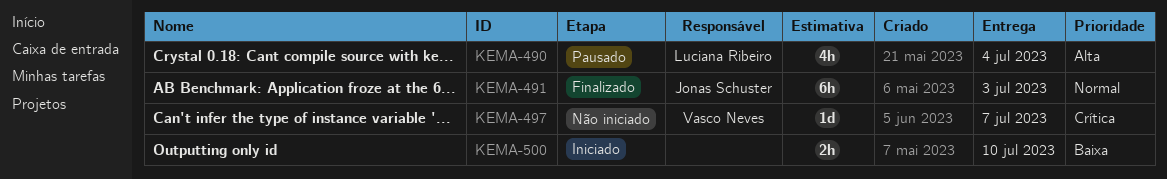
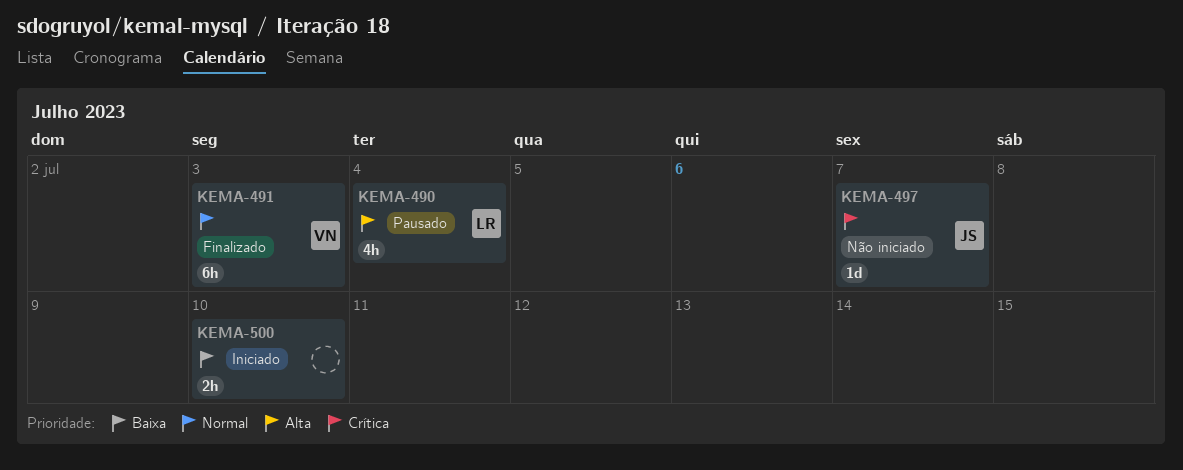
KEMA-491, owner: Jonas Schuster -> Vasco Neves
KEMA-497, owner: Vasco Neves -> Jonas Schuster

